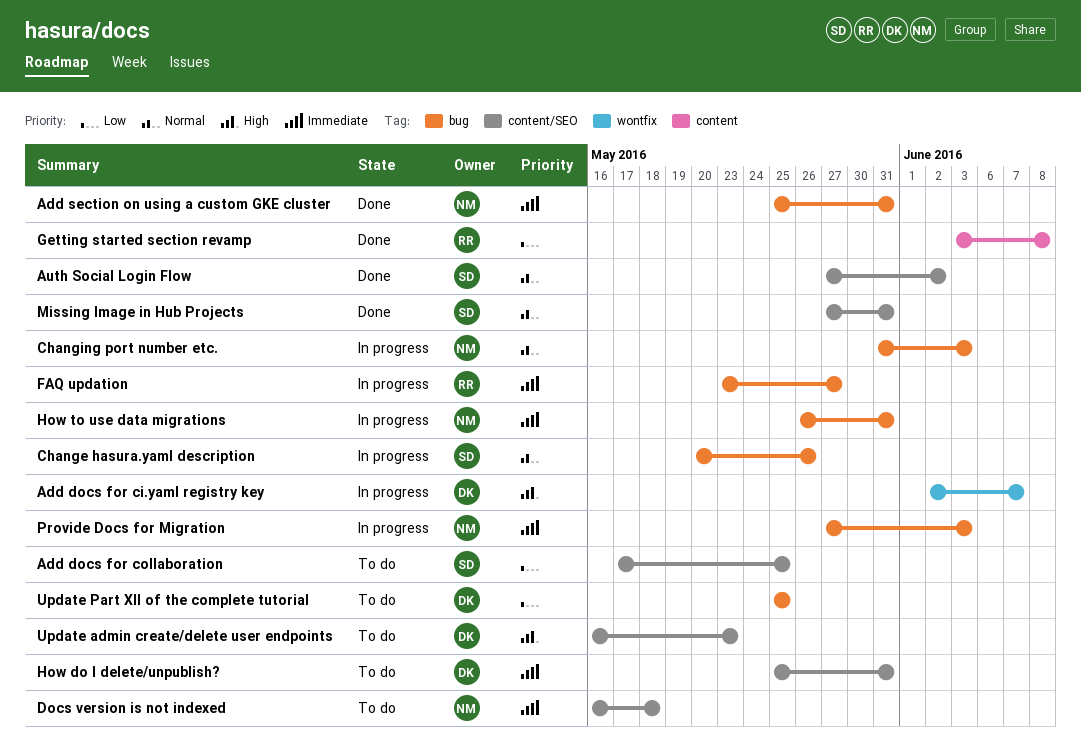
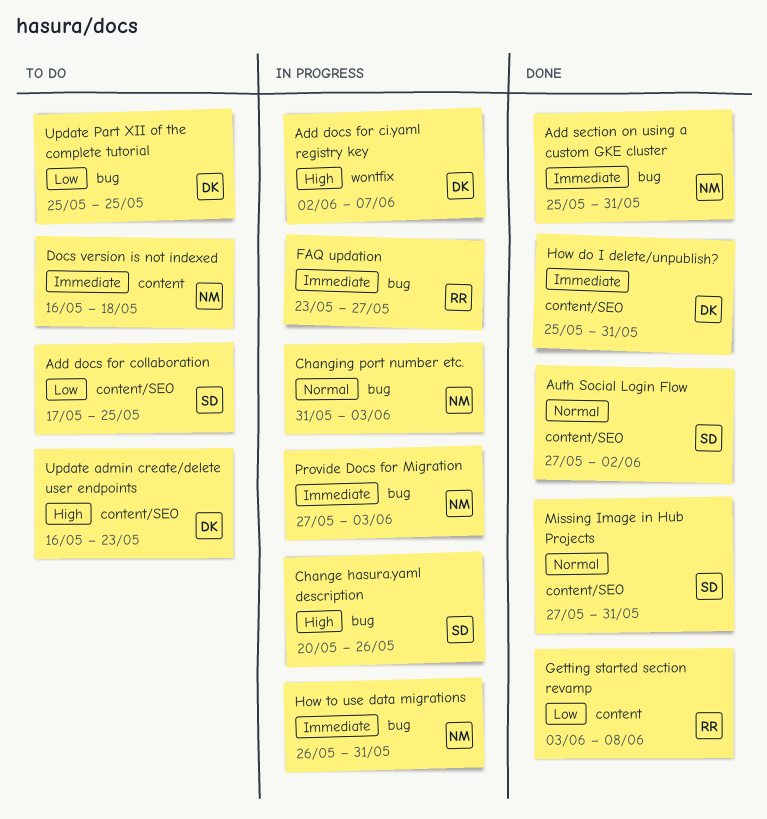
Change hasura.yaml description, priority: Normal -> High
Docs version is not indexed, label: content/SEO -> content
How do I delete/unpublish?, status: To do -> Done

